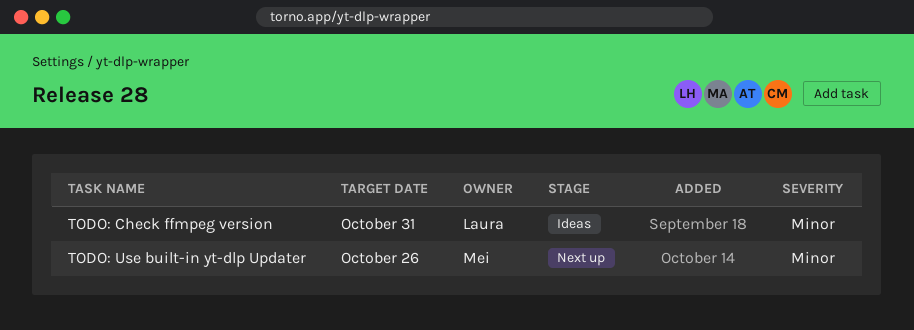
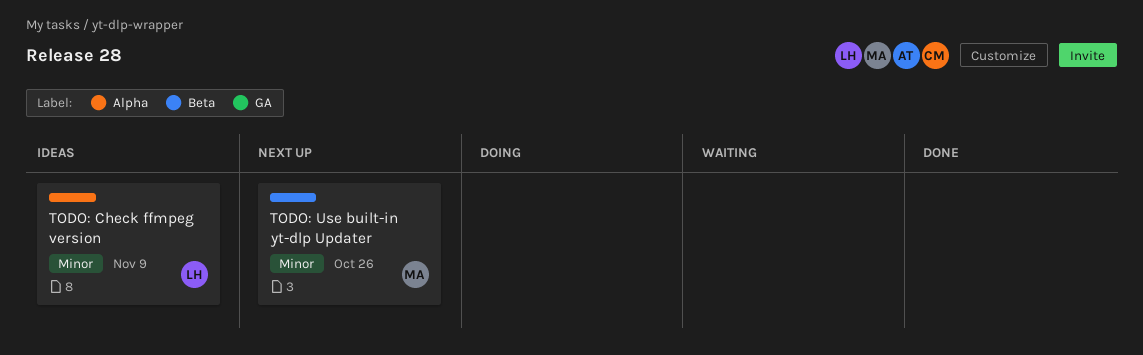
TODO: Check ffmpeg version, due: Oct 31 -> Nov 9

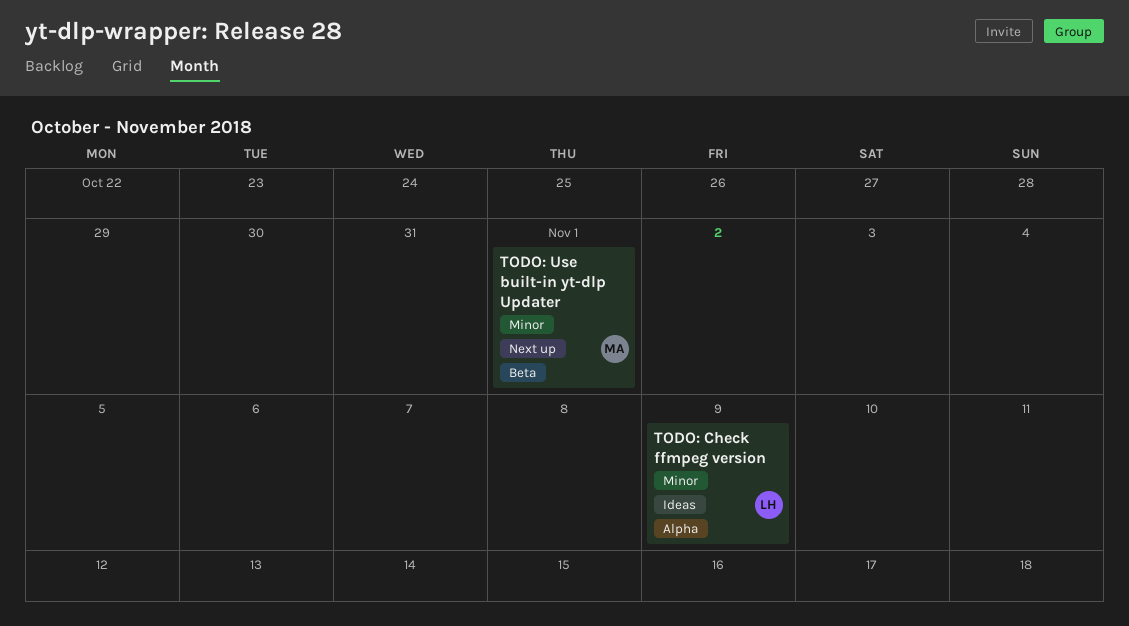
TODO: Use built-in yt-dlp Updater, due: Oct 26 -> Nov 1

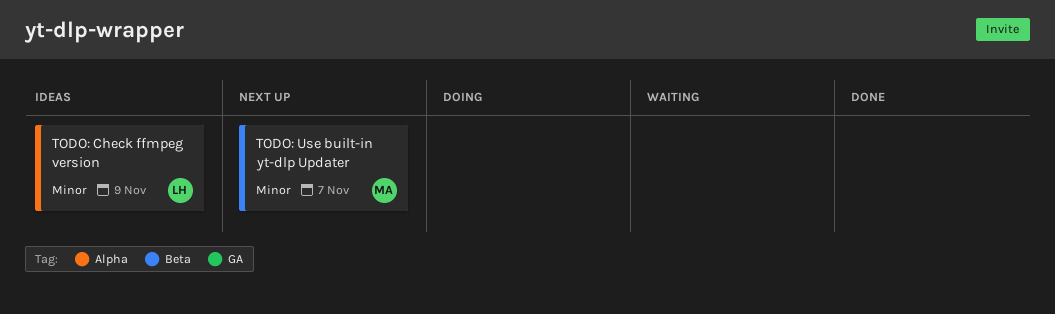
TODO: Use built-in yt-dlp Updater, due: Nov 1 -> Nov 7

